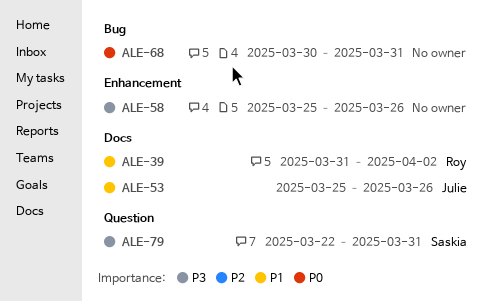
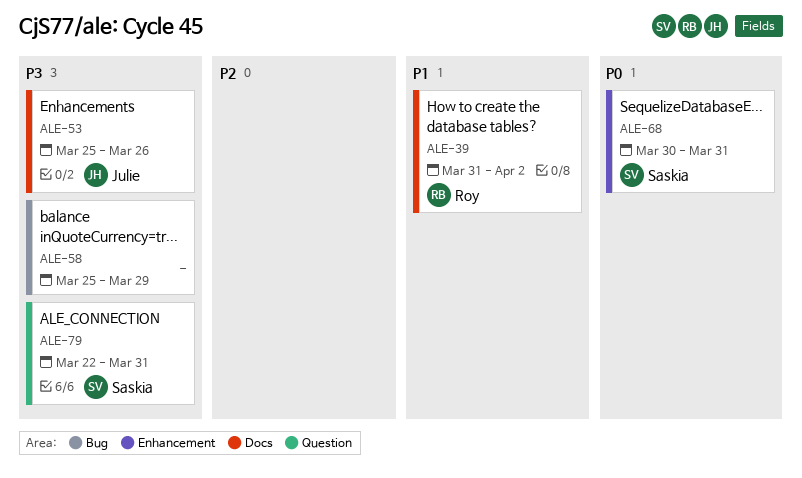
ALE-53, priority: P1 -> P3
ALE-58, label: Enhancement -> Bug
ALE-58, due: Mar 26 -> Mar 29
ALE-68, owner: none -> Saskia
ALE-68, label: Bug -> Enhancement

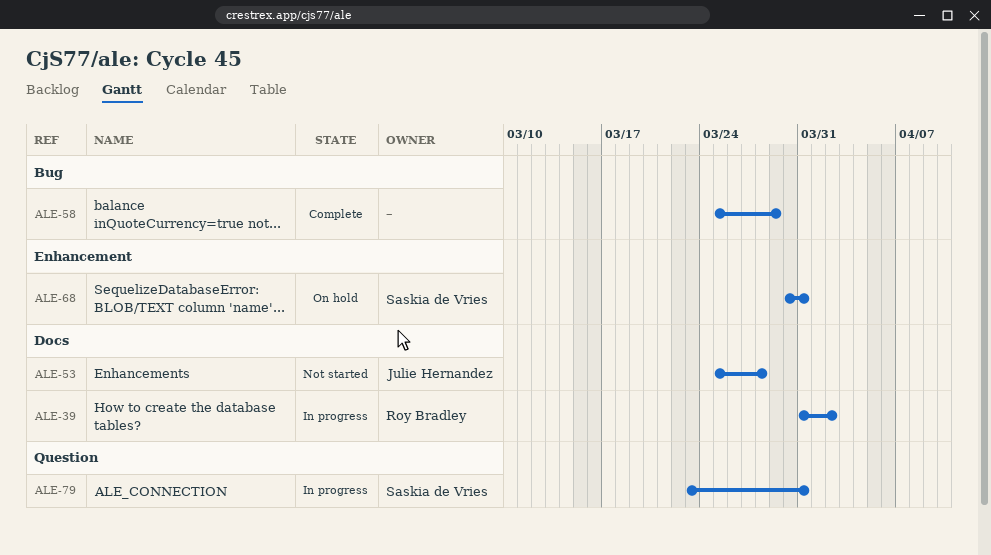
ALE-53, due: Mar 26 -> Mar 28
ALE-79, start: Mar 22 -> Mar 23

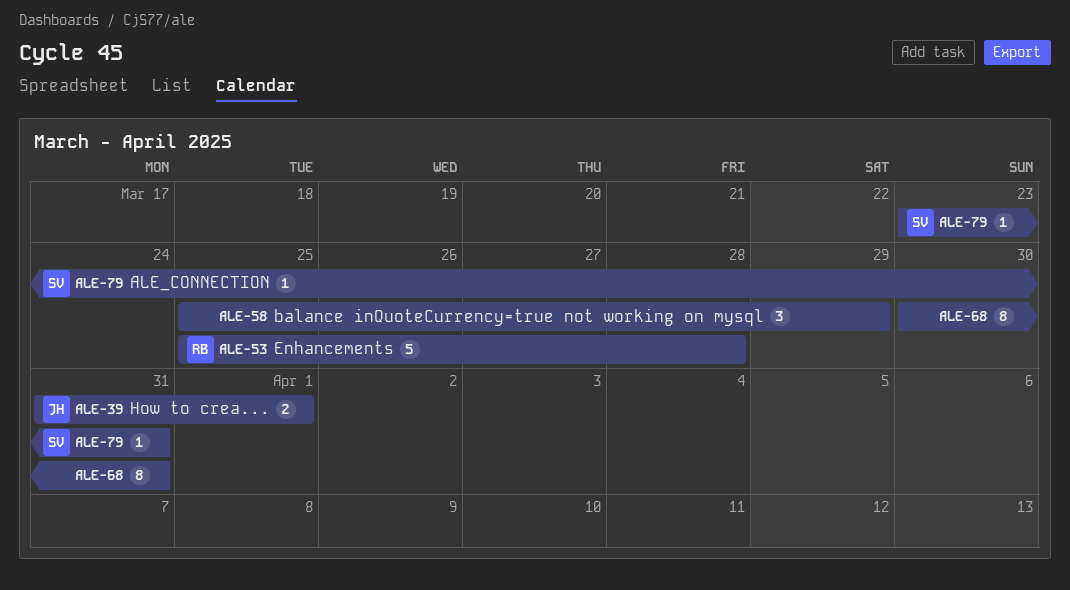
ALE-39, owner: Roy Bradley -> Julie Hernandez
ALE-39, due: Apr 2 -> Apr 1
ALE-53, owner: Julie Hernandez -> Roy Bradley
ALE-68, owner: Saskia de Vries -> none

